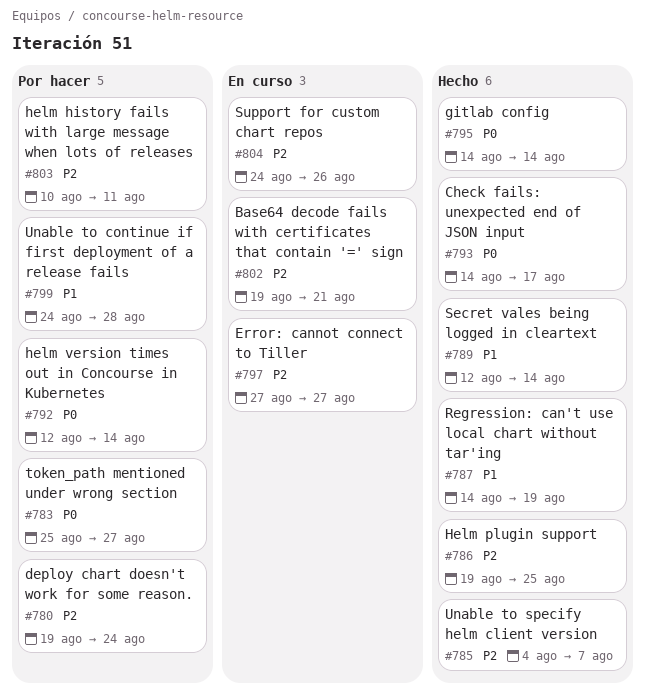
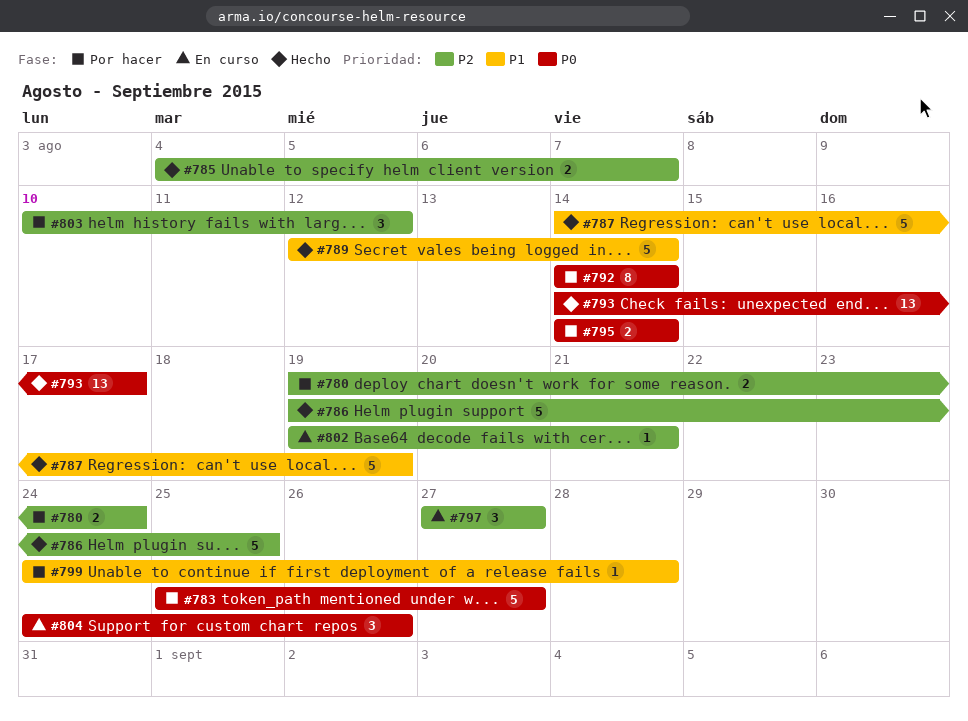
#792, start: Aug 12 -> Aug 14
#795, status: Hecho -> Por hacer
#803, due: Aug 11 -> Aug 12
#804, priority: P2 -> P0

